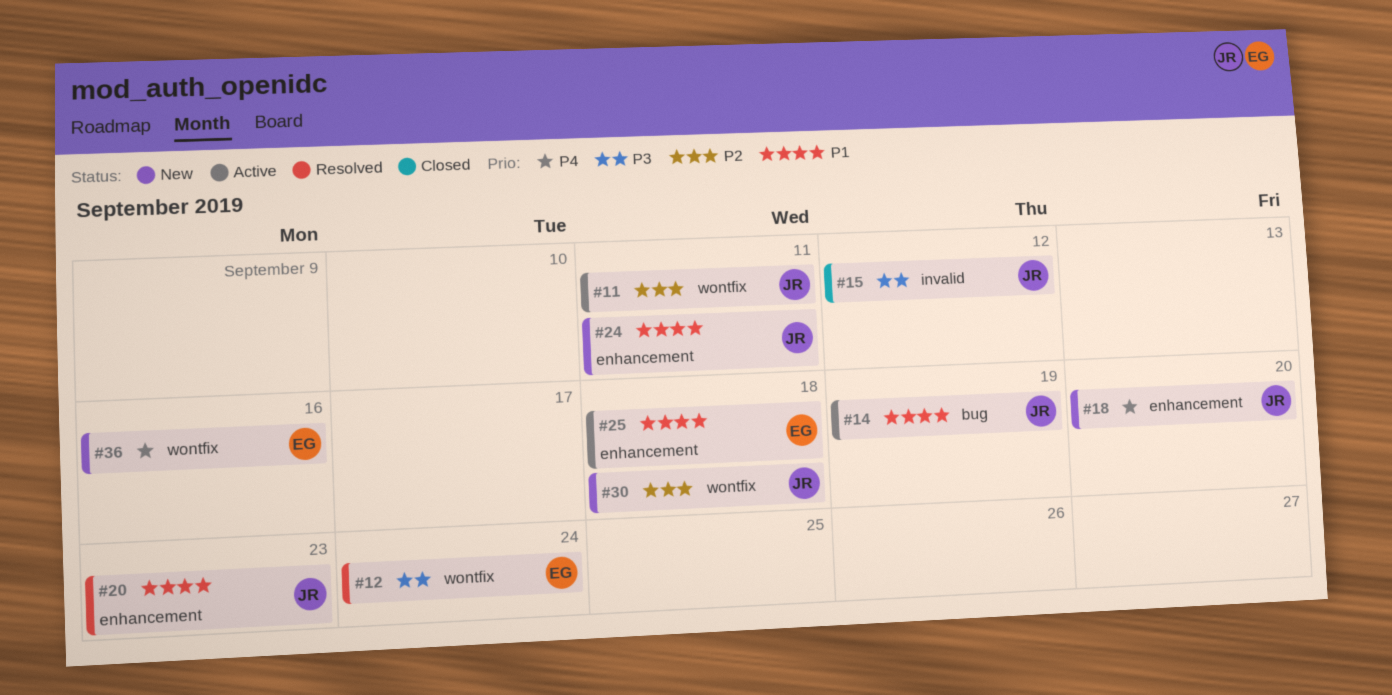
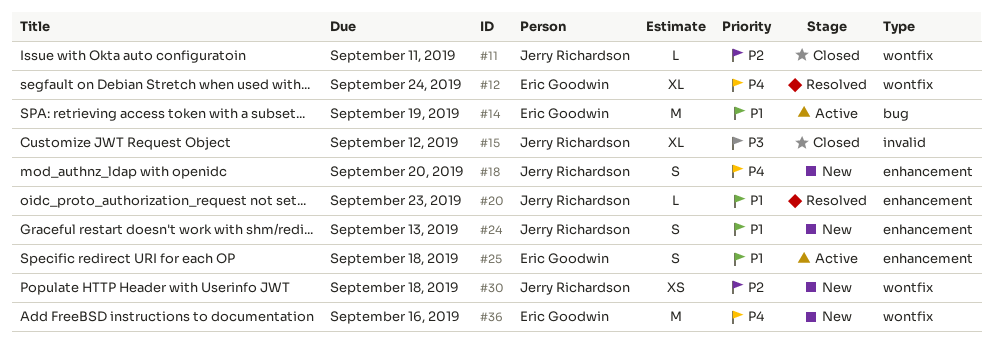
#11, status: Active -> Closed
#12, priority: P3 -> P4
#14, owner: Jerry Richardson -> Eric Goodwin
#24, due: Sep 11 -> Sep 13

